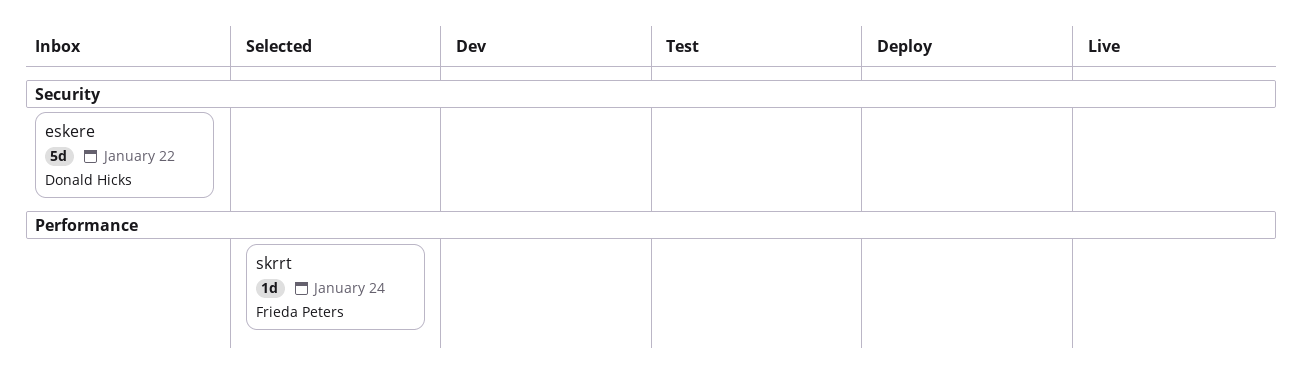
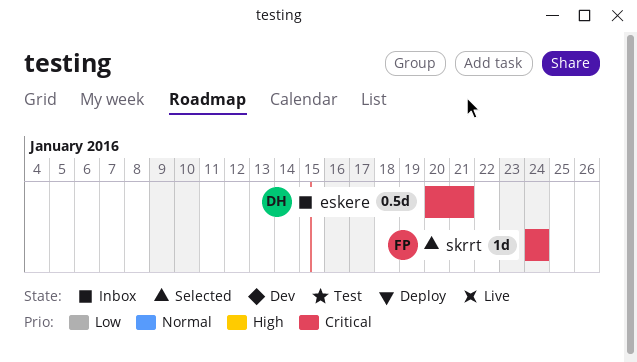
eskere, estimate: 5d -> 0.5d
eskere, due: Jan 22 -> Jan 21

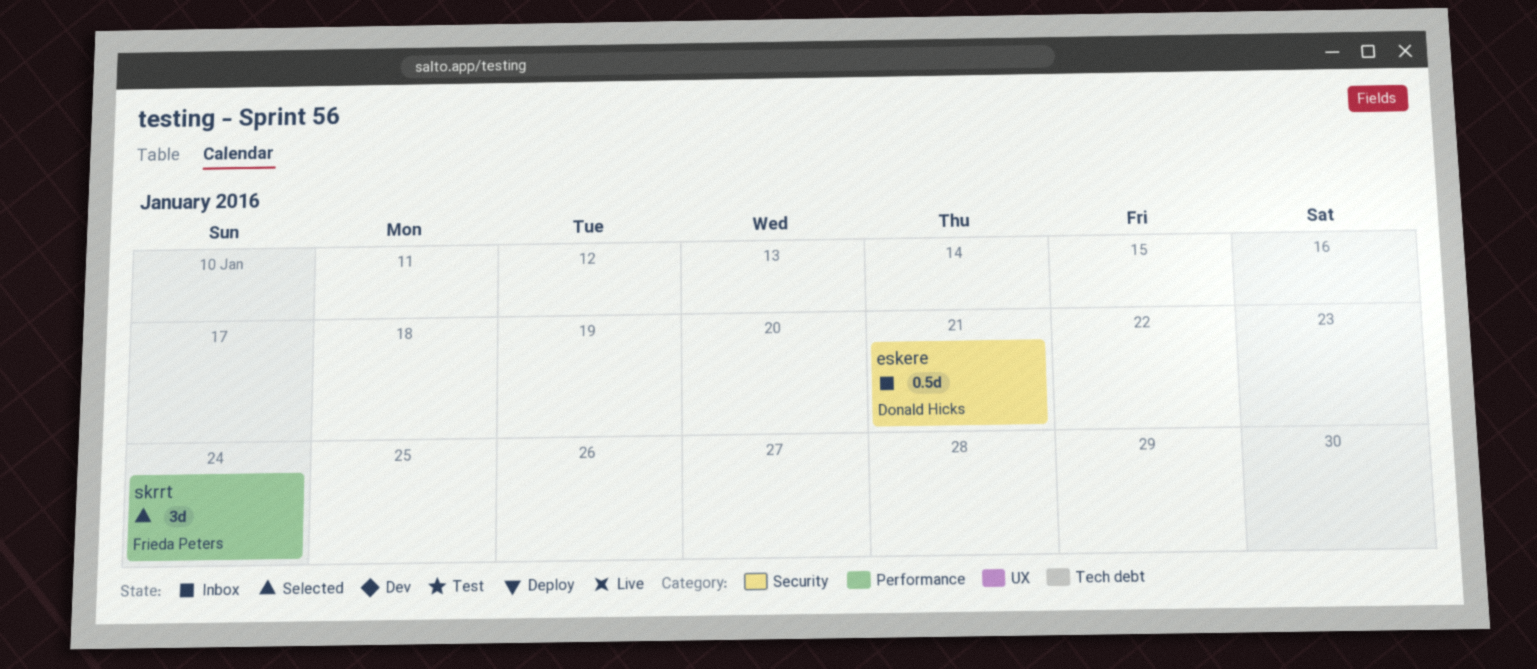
skrrt, estimate: 1d -> 3d

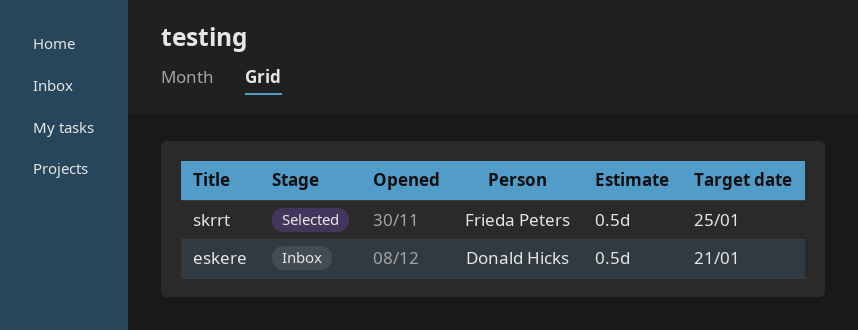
skrrt, estimate: 3d -> 0.5d
skrrt, due: Jan 24 -> Jan 25

